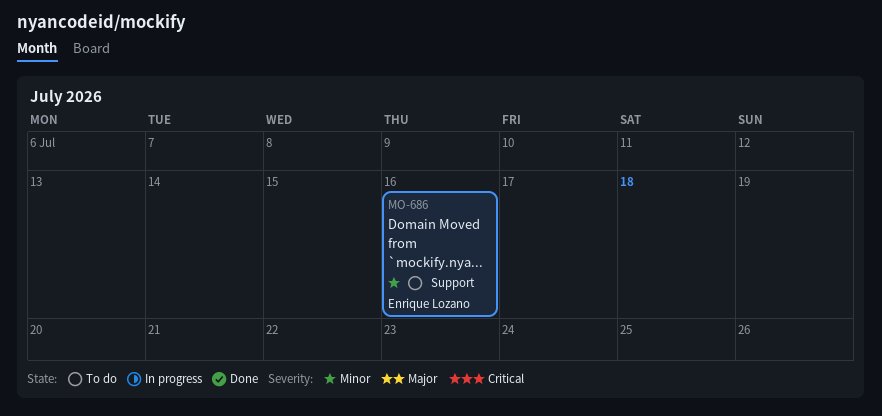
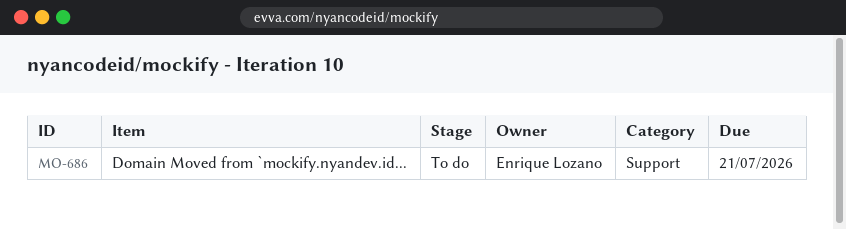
MO-686, due: Jul 16 -> Jul 21

